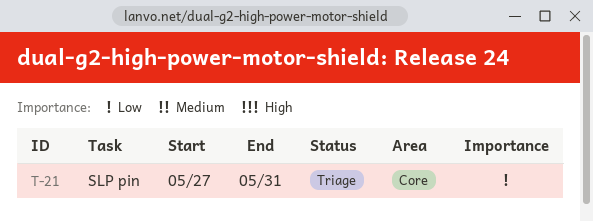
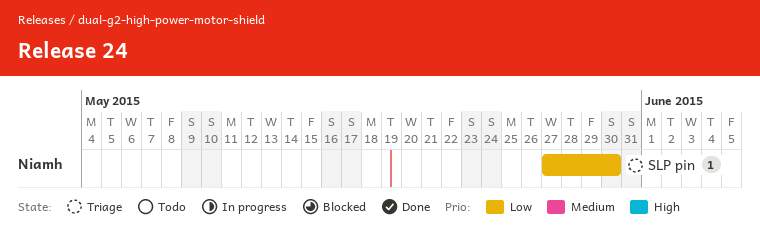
SLP pin, due: May 31 -> May 30

